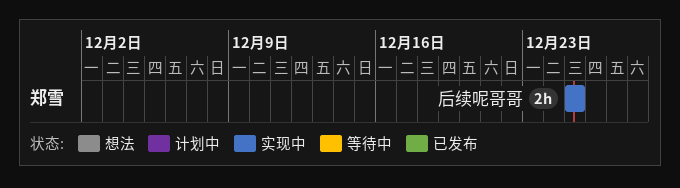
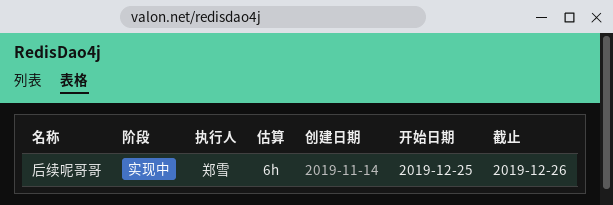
后续呢哥哥, estimate: 2h -> 6h
后续呢哥哥, due: Dec 25 -> Dec 26

